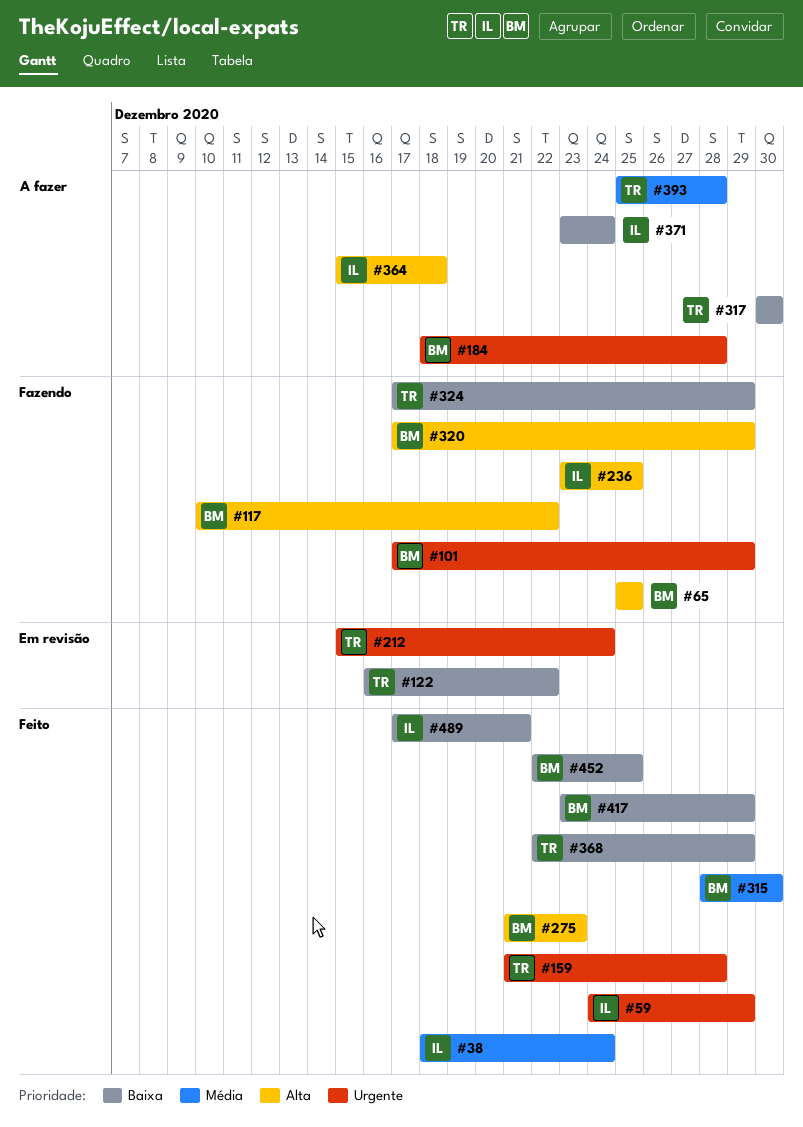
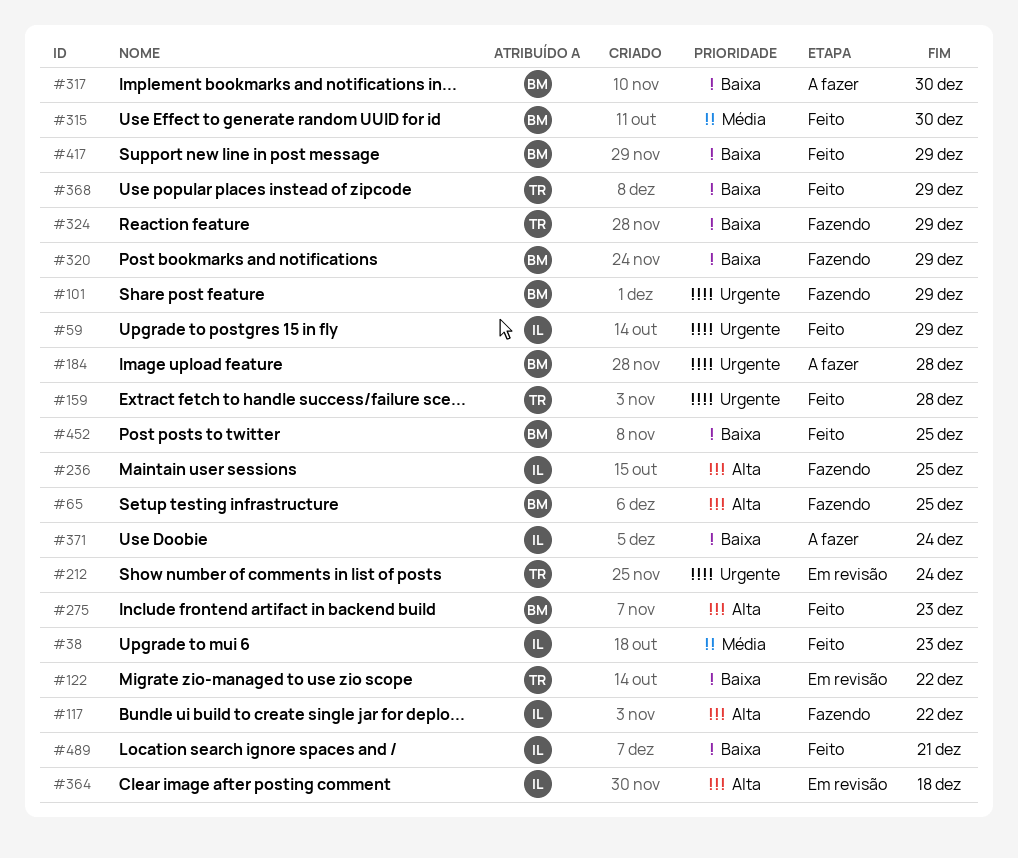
#38, due: Dec 24 -> Dec 23
#117, owner: BM -> IL
#317, owner: TR -> BM
#320, priority: Alta -> Baixa
#364, status: A fazer -> Em revisão
#393: present -> none

